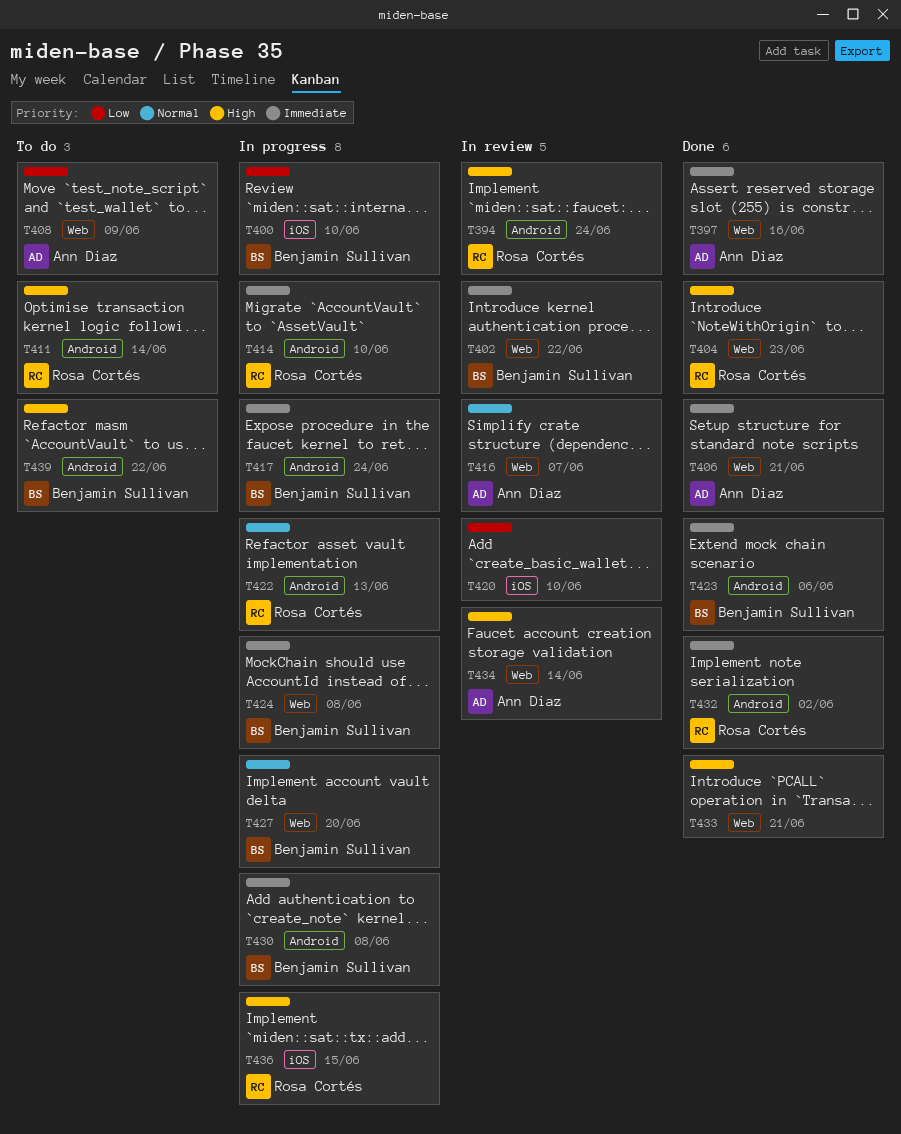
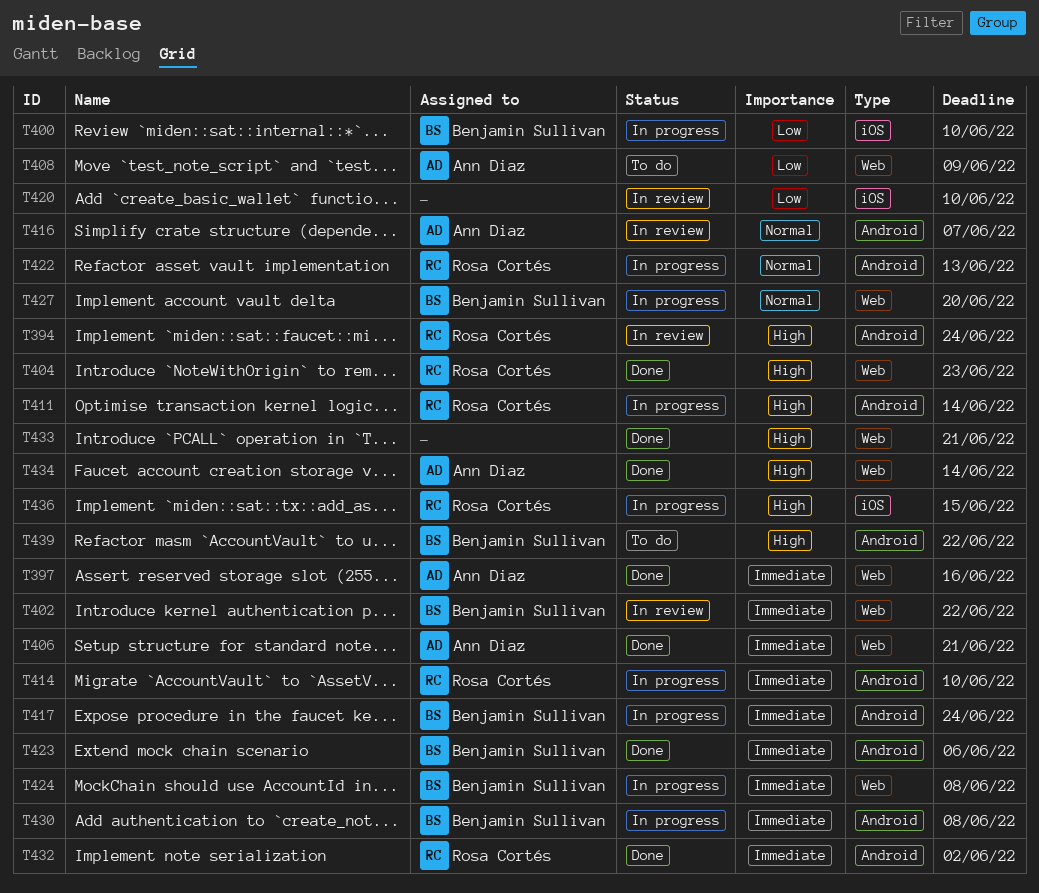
T411, status: To do -> In progress
T416, label: Web -> Android
T434, status: In review -> Done

